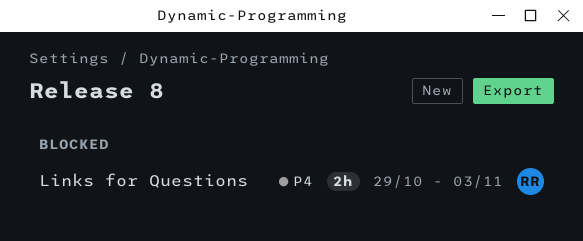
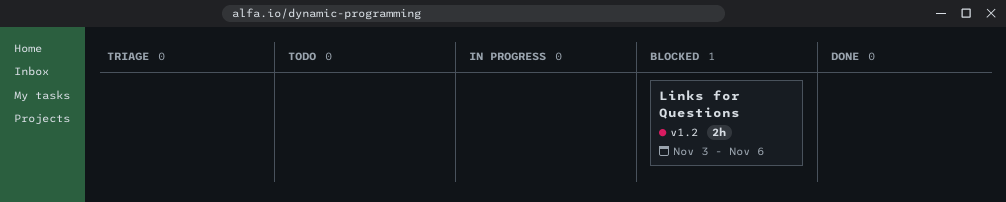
Links for Questions, start: Oct 29 -> Nov 3
Links for Questions, due: Nov 3 -> Nov 6

